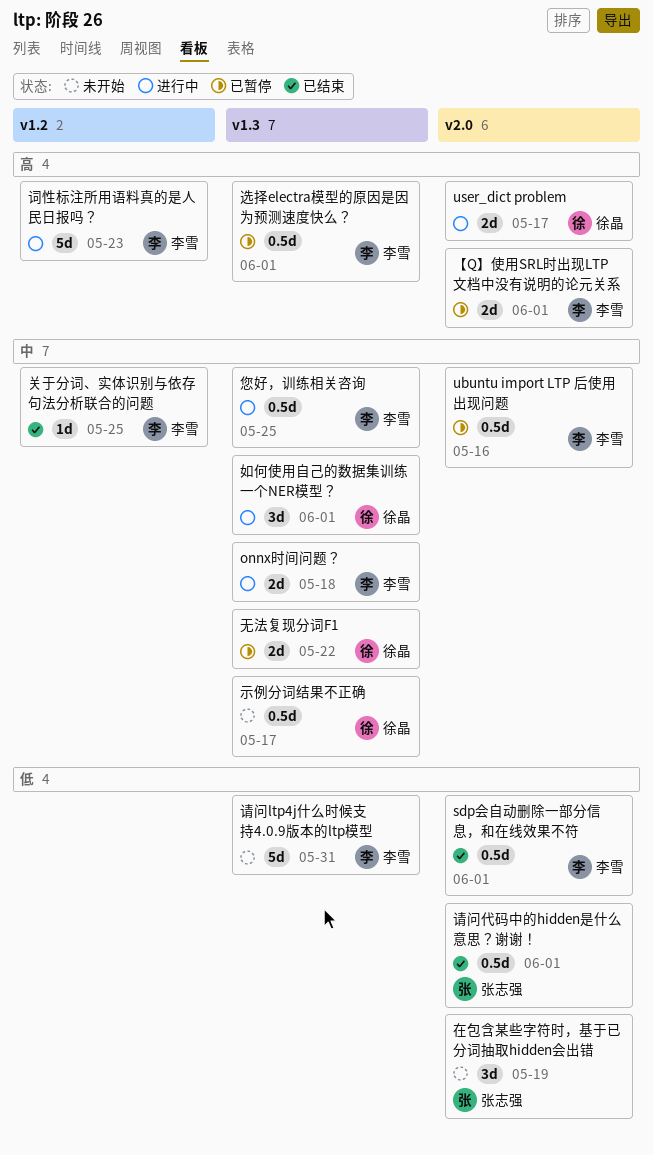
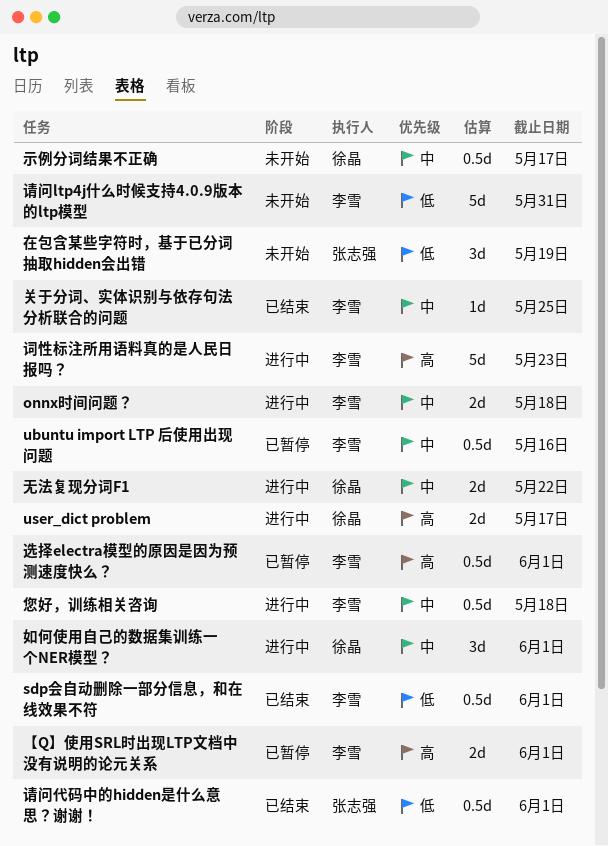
您好，训练相关咨询, due: May 25 -> May 18
无法复现分词F1, status: 已暂停 -> 进行中

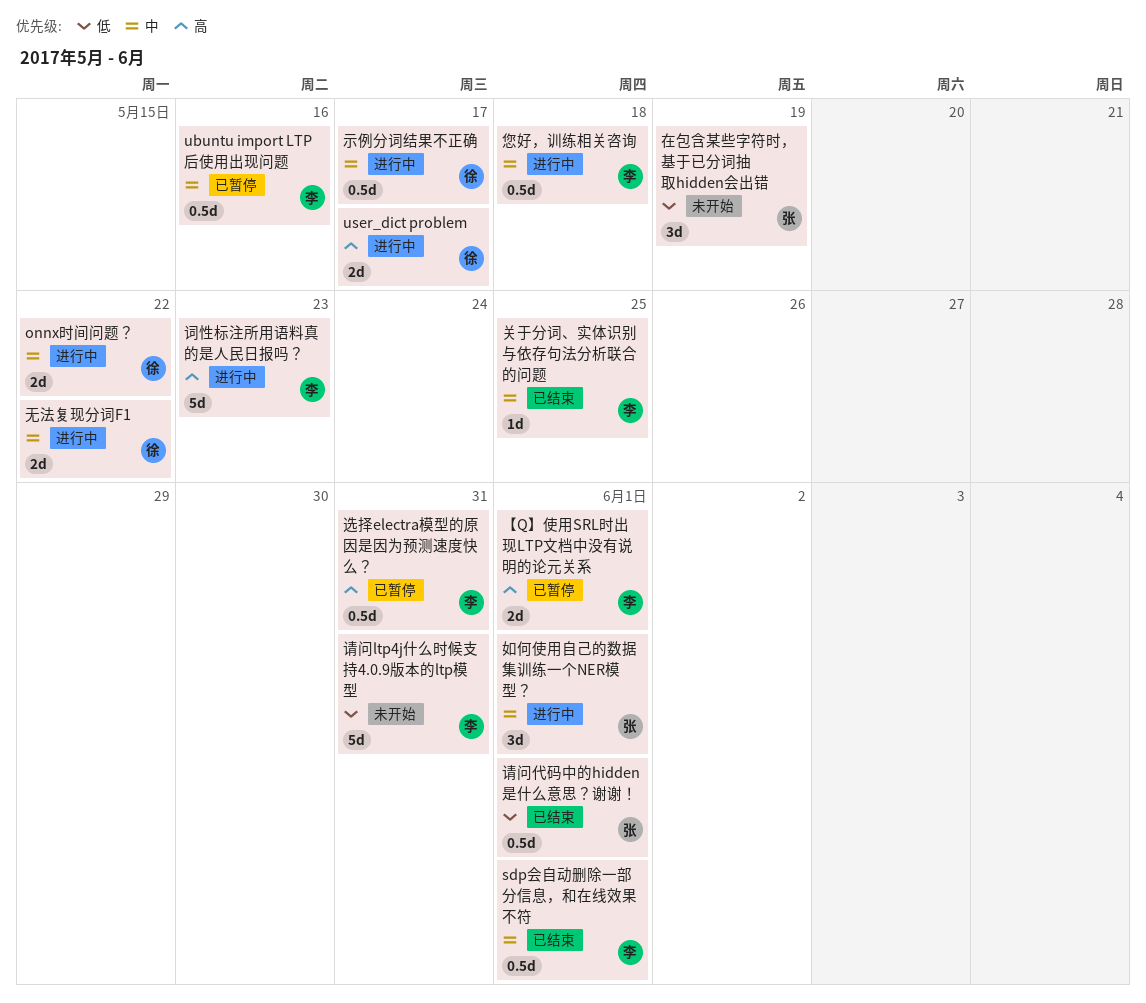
onnx时间问题？, owner: 李雪 -> 徐晶
onnx时间问题？, due: May 18 -> May 22
sdp会自动删除一部分信息，和在线效果不符, priority: 低 -> 中
如何使用自己的数据集训练一个NER模型？, owner: 徐晶 -> 张志强
示例分词结果不正确, status: 未开始 -> 进行中
选择electra模型的原因是因为预测速度快么？, due: Jun 1 -> May 31

